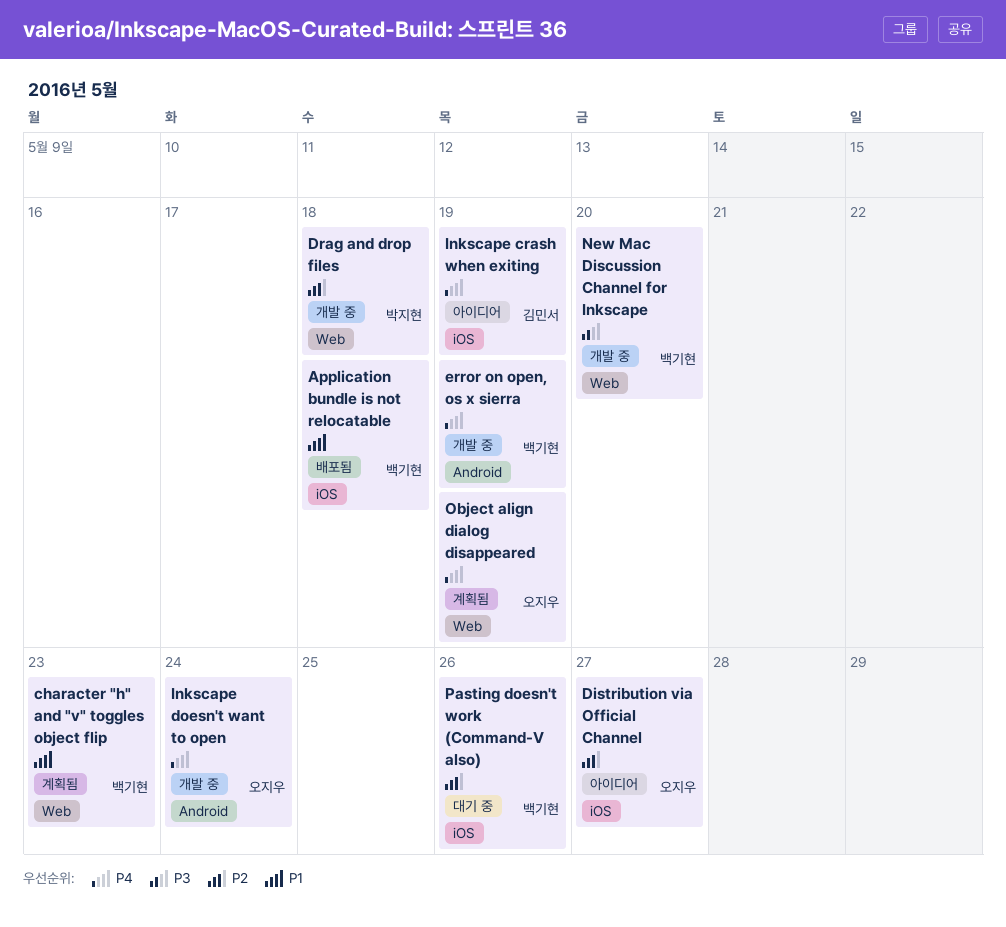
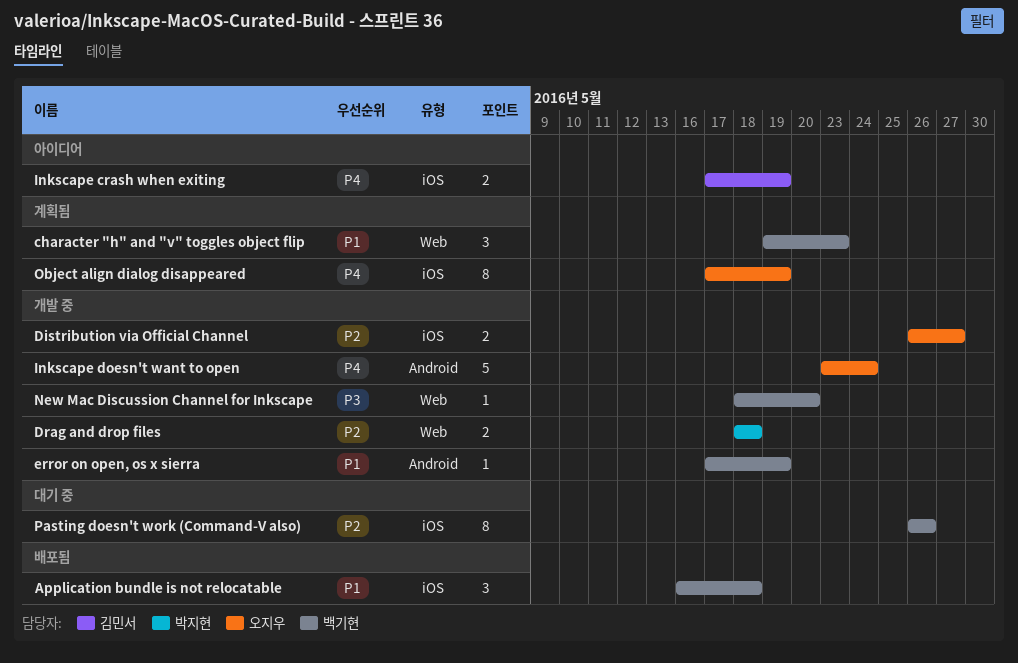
Distribution via Official Channel, status: 아이디어 -> 개발 중
error on open, os x sierra, priority: P4 -> P1
Object align dialog disappeared, label: Web -> iOS

